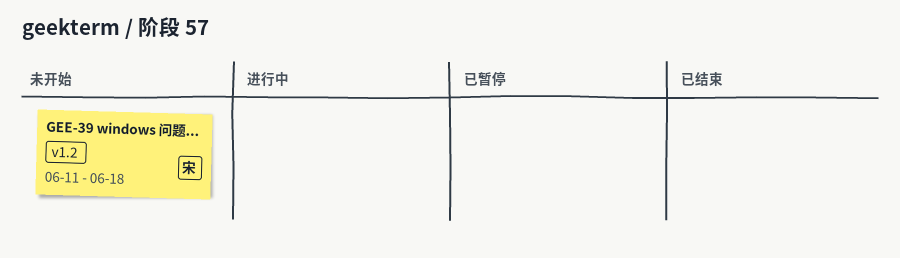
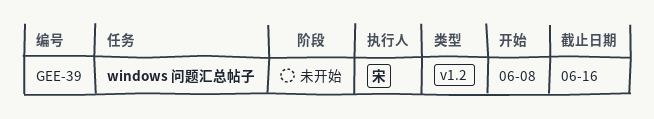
GEE-39, start: Jun 11 -> Jun 8
GEE-39, due: Jun 18 -> Jun 16

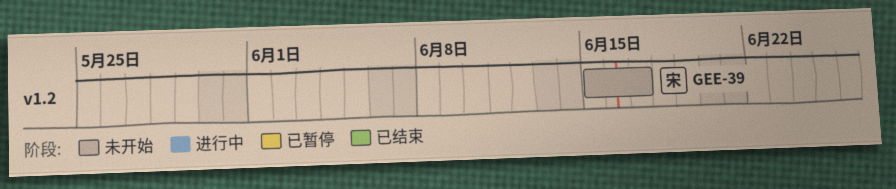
GEE-39, start: Jun 8 -> Jun 15
GEE-39, due: Jun 16 -> Jun 17

